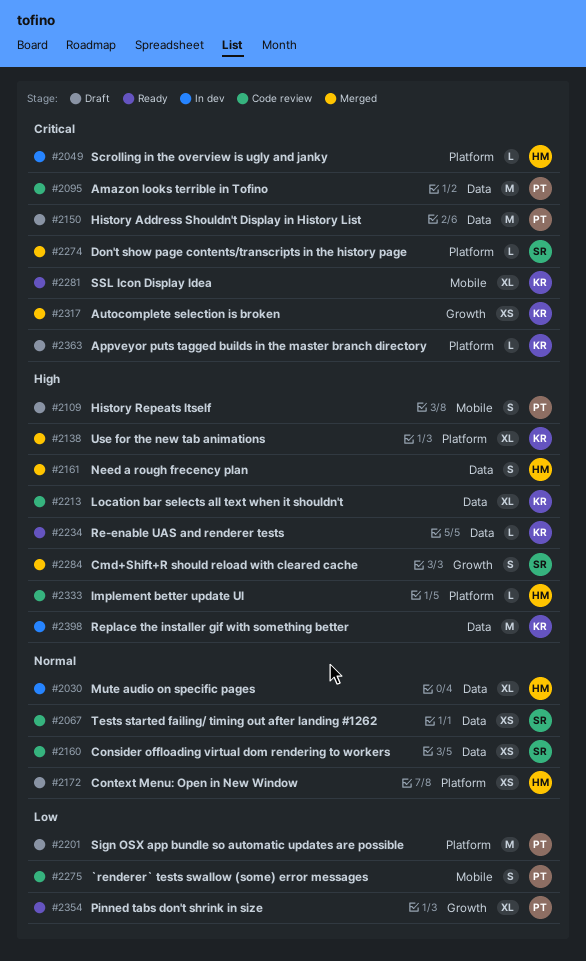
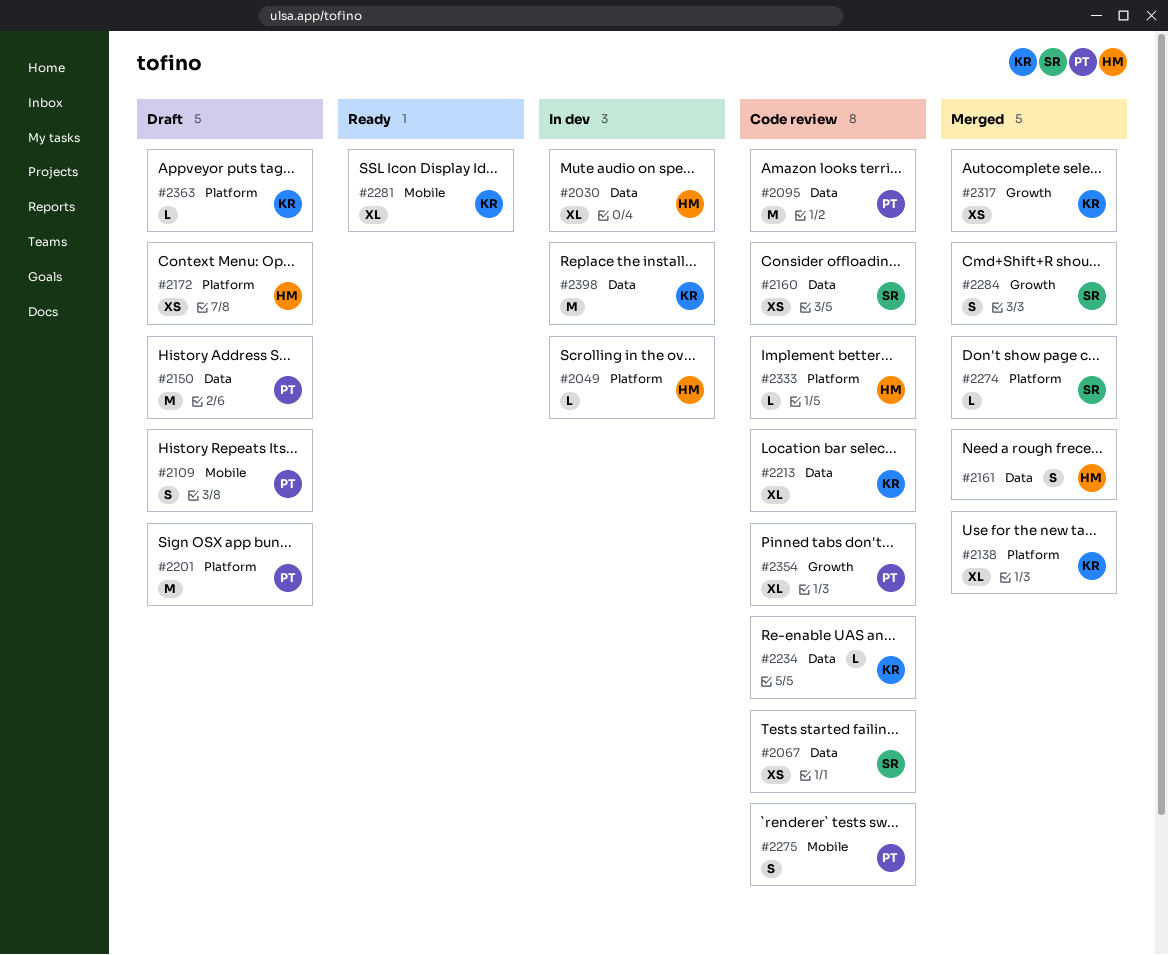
#2234, status: Ready -> Code review
#2354, status: Ready -> Code review

